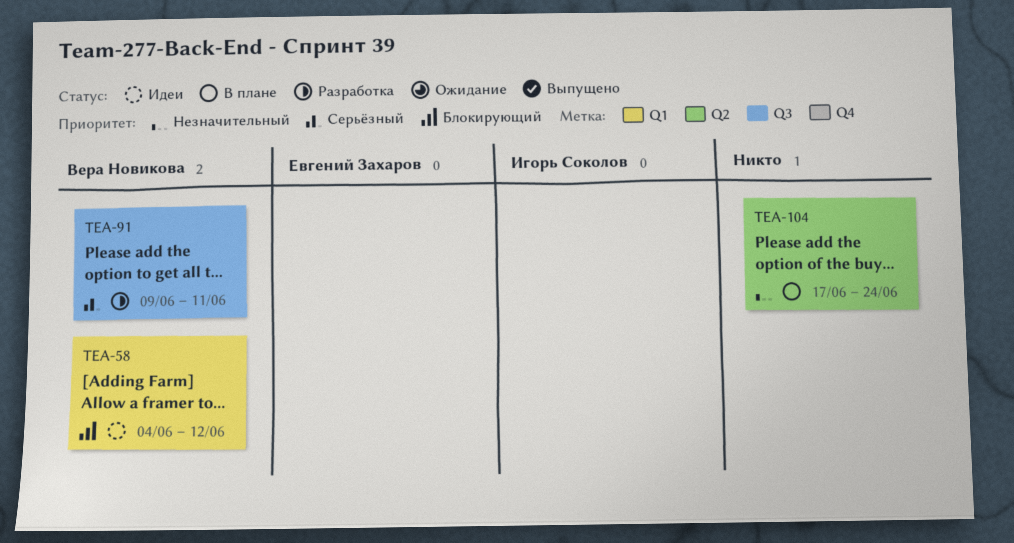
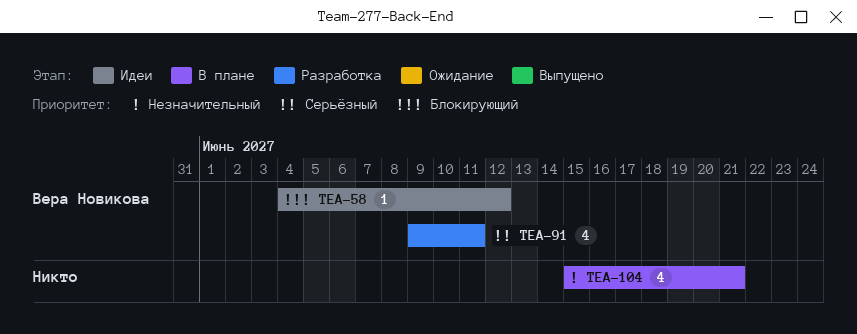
TEA-104, start: Jun 17 -> Jun 15
TEA-104, due: Jun 24 -> Jun 21

